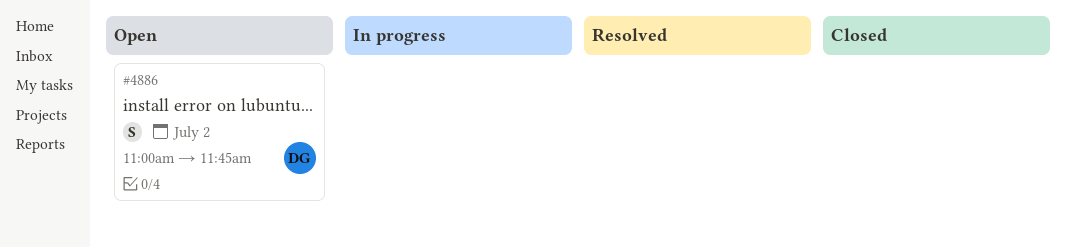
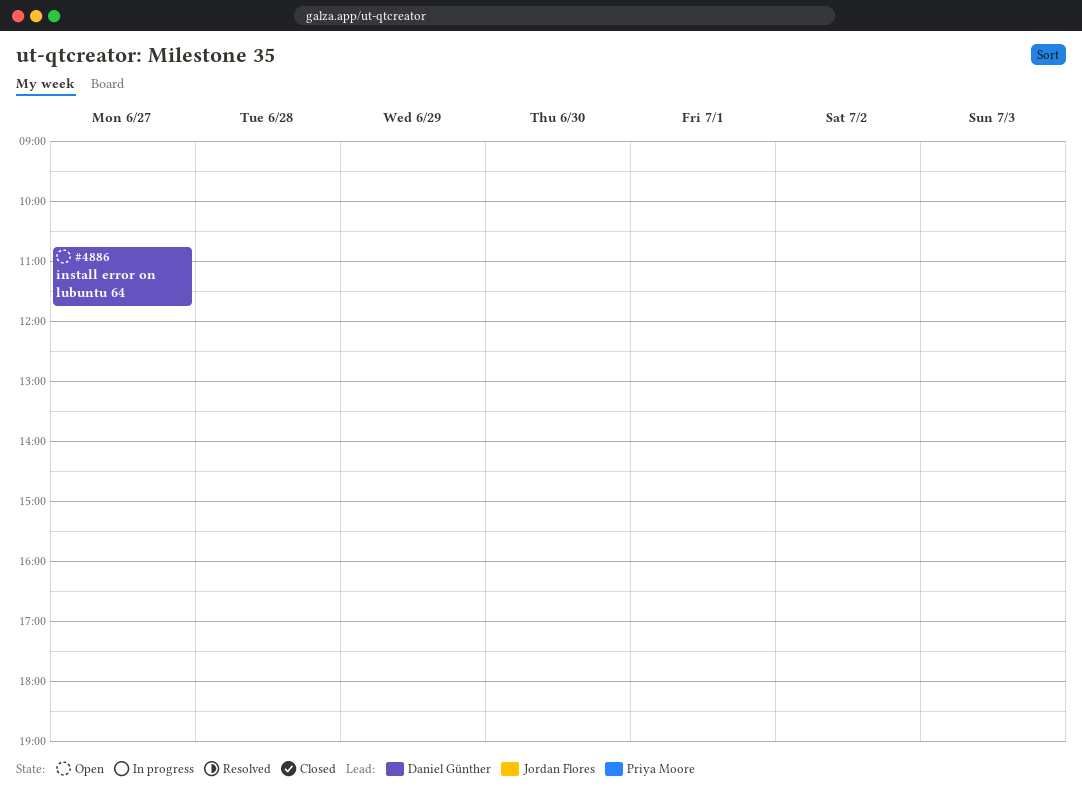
#4886, day: Jul 2 -> Jun 27
#4886, begins: 11:00 -> 10:45

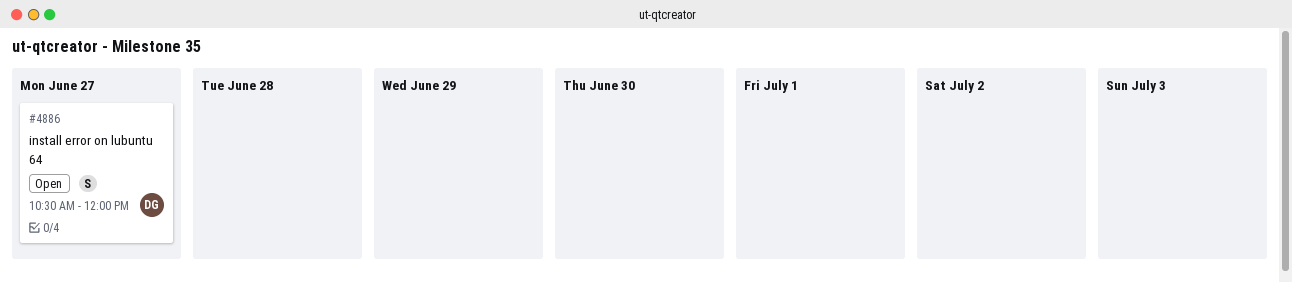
#4886, begins: 10:45 -> 10:30
#4886, ends: 11:45 -> 12:00

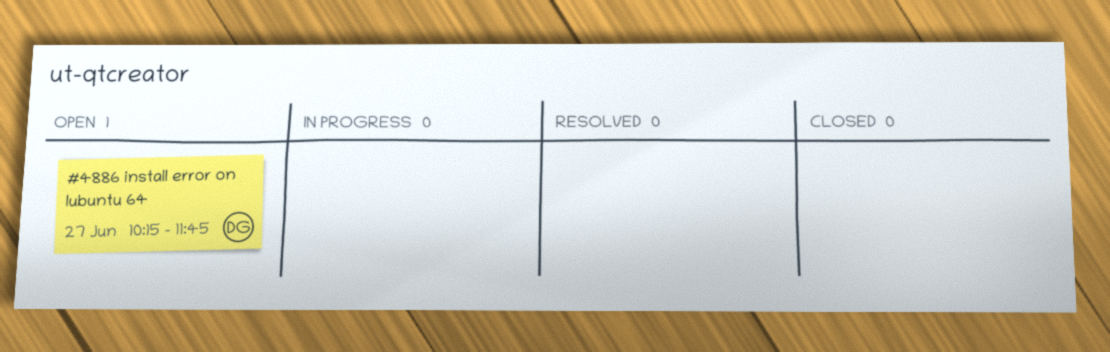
#4886, begins: 10:30 -> 10:15
#4886, ends: 12:00 -> 11:45

